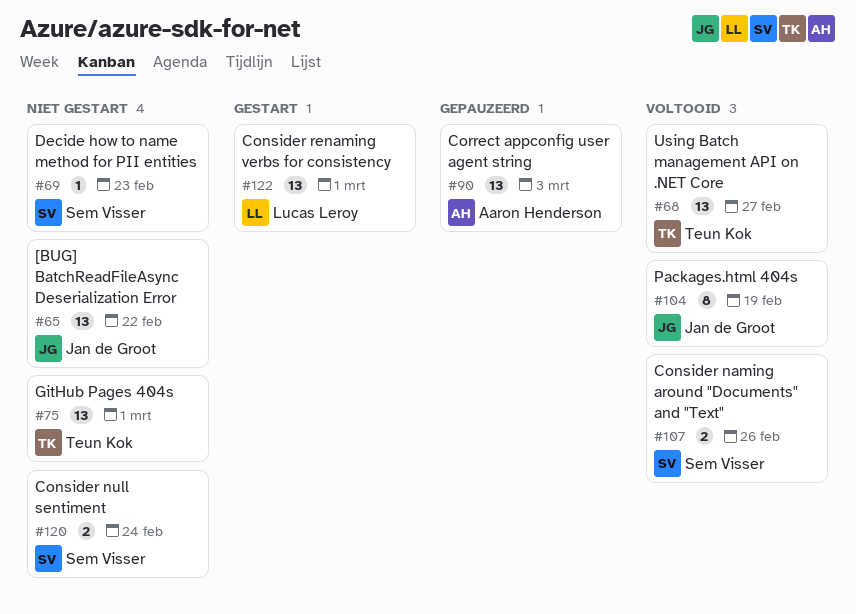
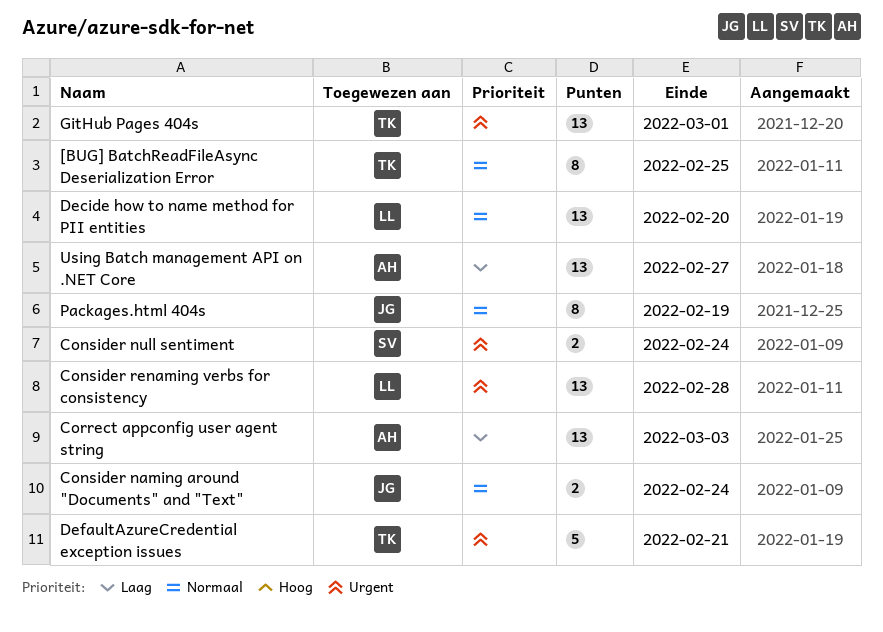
[BUG] BatchReadFileAsync Deserialization Error, owner: Jan de Groot -> Teun Kok
[BUG] BatchReadFileAsync Deserialization Error, estimate: 13 -> 8
[BUG] BatchReadFileAsync Deserialization Error, due: Feb 22 -> Feb 25
Consider naming around "Documents" and "Text", owner: Sem Visser -> Jan de Groot
Consider naming around "Documents" and "Text", due: Feb 26 -> Feb 24
Consider renaming verbs for consistency, due: Mar 1 -> Feb 28
Decide how to name method for PII entities, owner: Sem Visser -> Lucas Leroy
Decide how to name method for PII entities, estimate: 1 -> 13
Decide how to name method for PII entities, due: Feb 23 -> Feb 20
DefaultAzureCredential exception issues: none -> present
Using Batch management API on .NET Core, owner: Teun Kok -> Aaron Henderson

